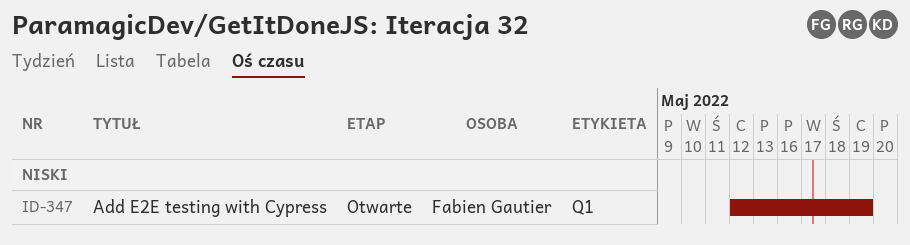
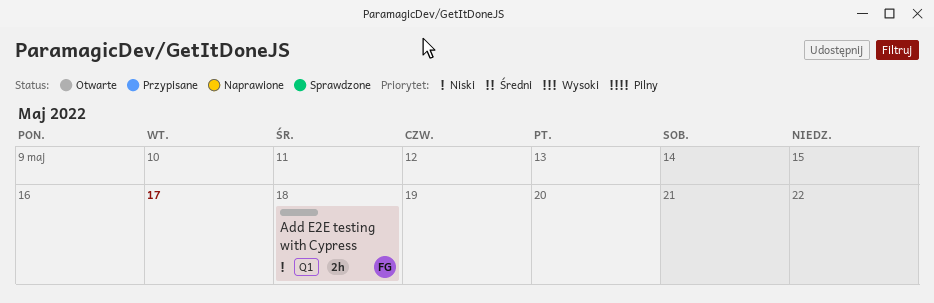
Add E2E testing with Cypress, due: May 19 -> May 18

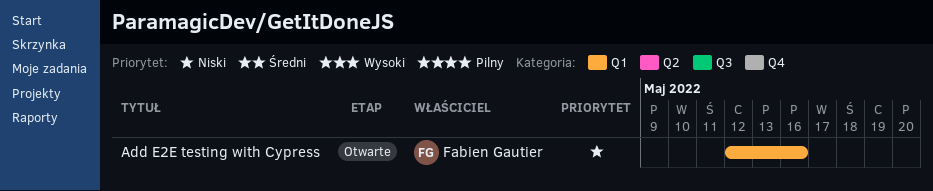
Add E2E testing with Cypress, due: May 18 -> May 16

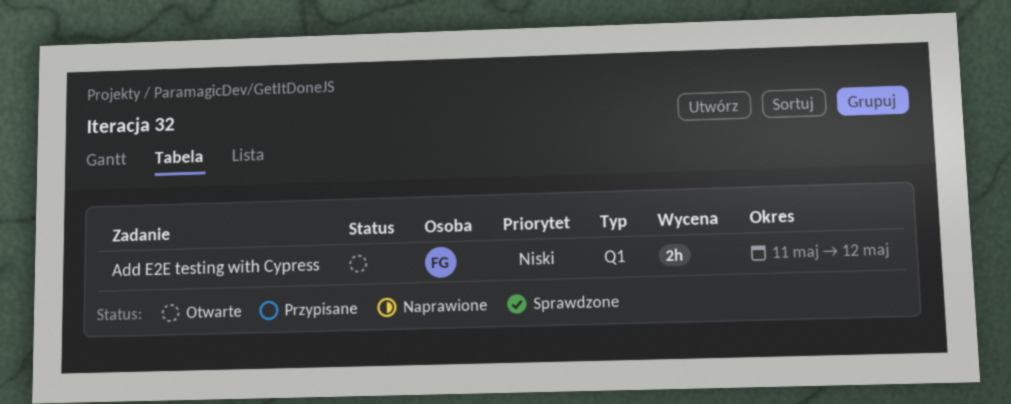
Add E2E testing with Cypress, start: May 12 -> May 11
Add E2E testing with Cypress, due: May 16 -> May 12

